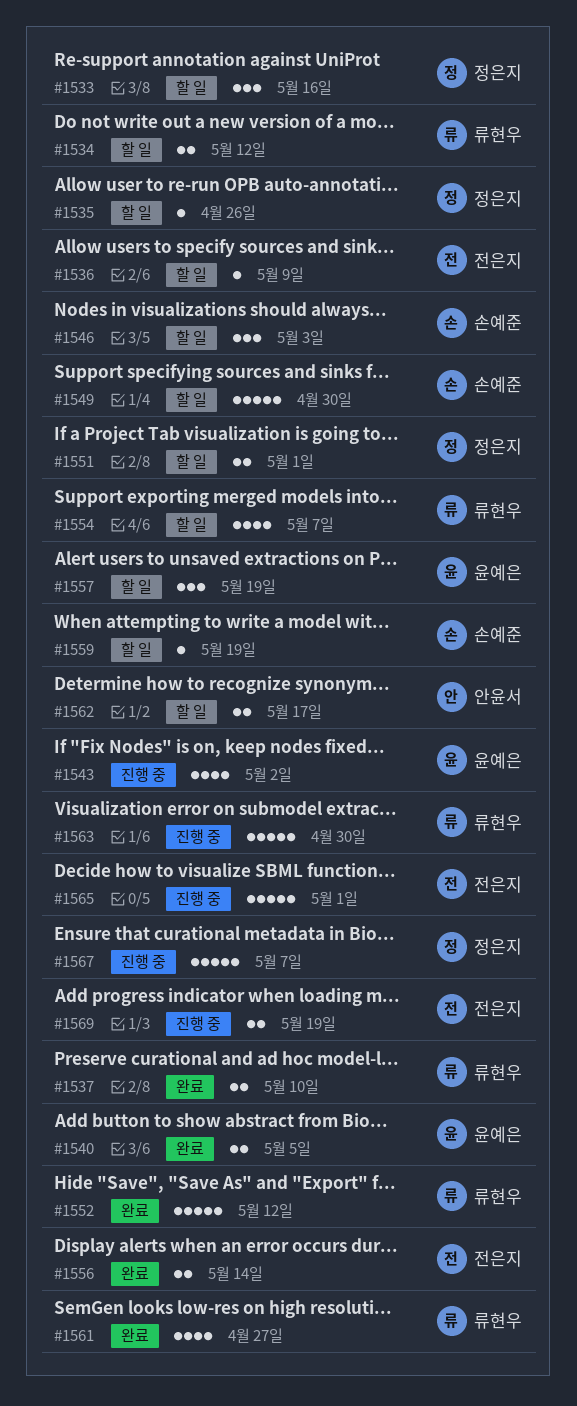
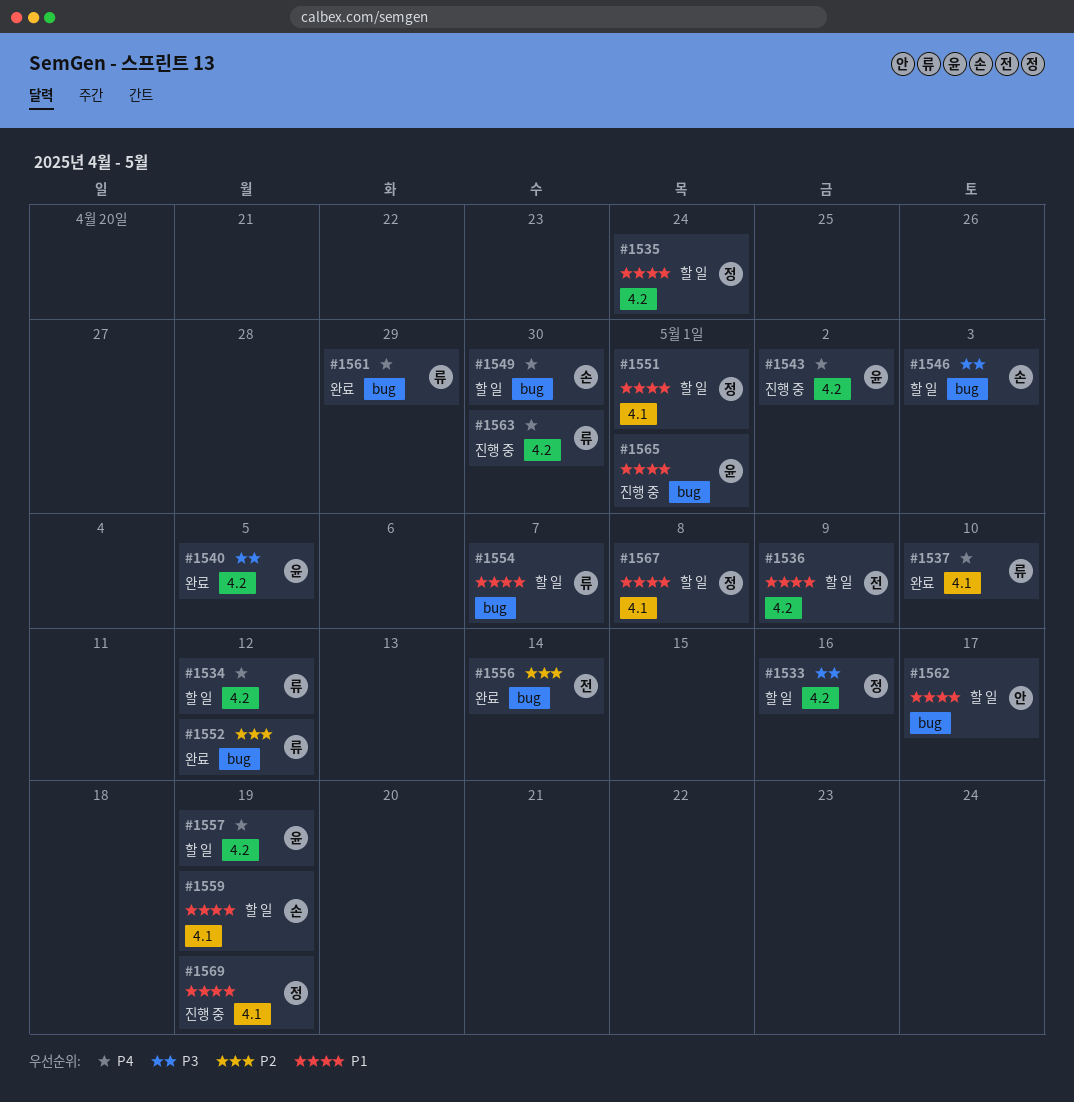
#1535, due: Apr 26 -> Apr 24
#1561, due: Apr 27 -> Apr 29
#1565, owner: 전은지 -> 윤예은
#1567, status: 진행 중 -> 할 일
#1567, due: May 7 -> May 8
#1569, owner: 전은지 -> 정은지

